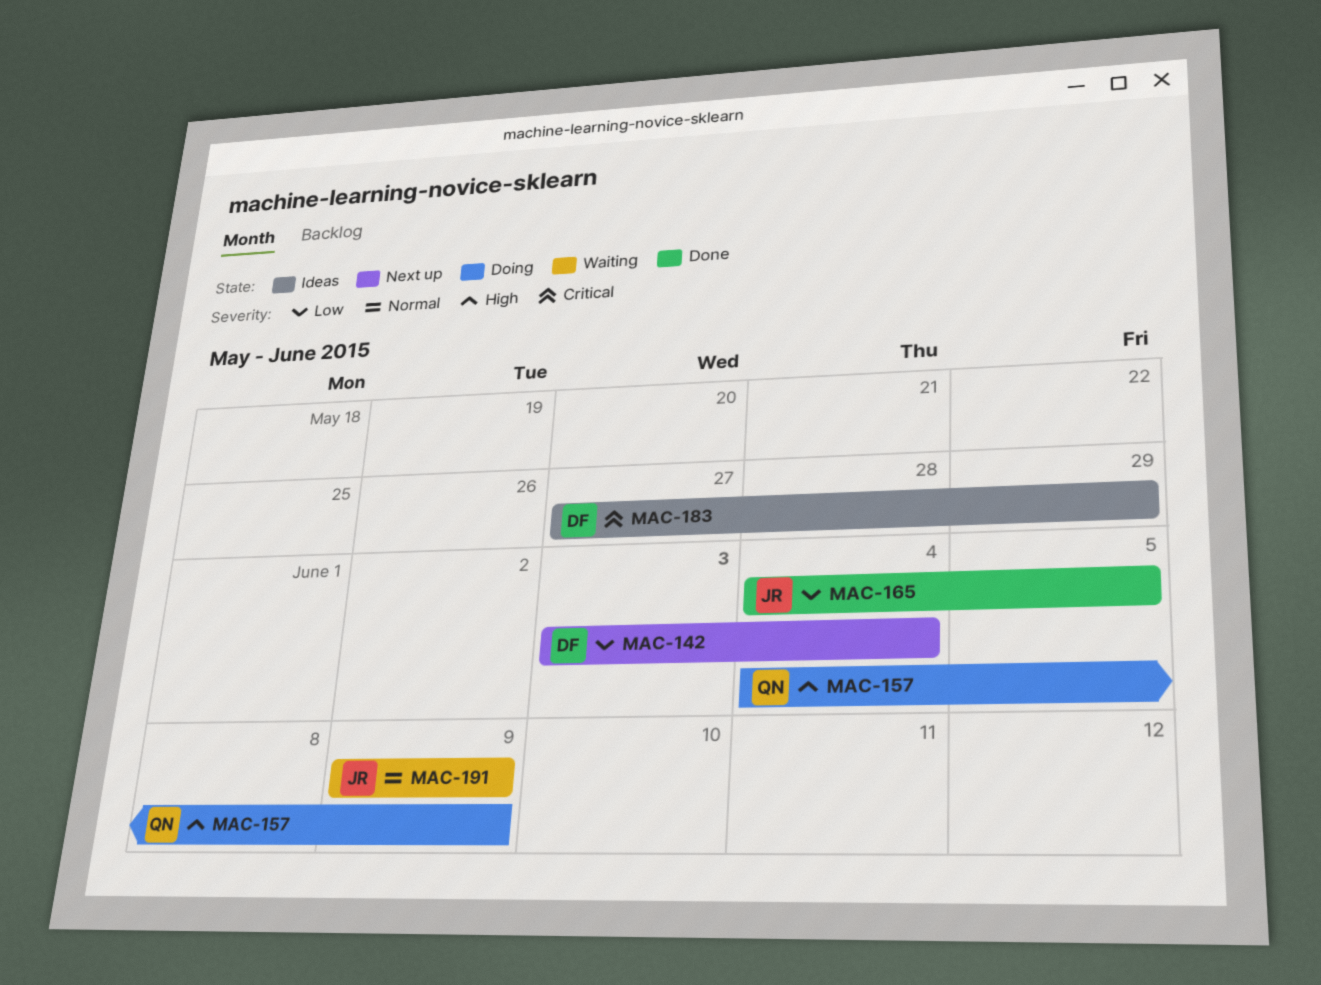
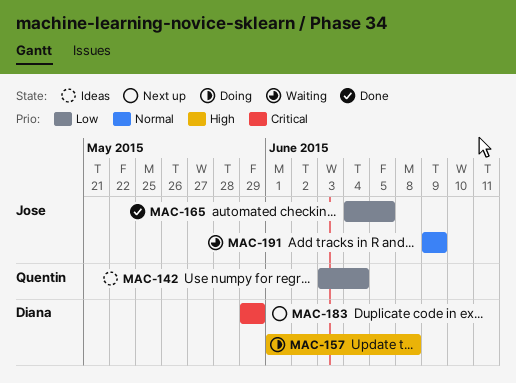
MAC-142, status: Next up -> Ideas
MAC-142, owner: Diana -> Quentin
MAC-157, owner: Quentin -> Diana
MAC-157, start: Jun 4 -> Jun 1
MAC-157, due: Jun 9 -> Jun 8
MAC-183, status: Ideas -> Next up
MAC-183, start: May 27 -> May 29

